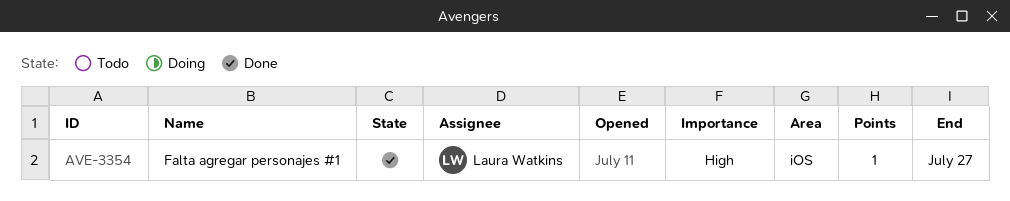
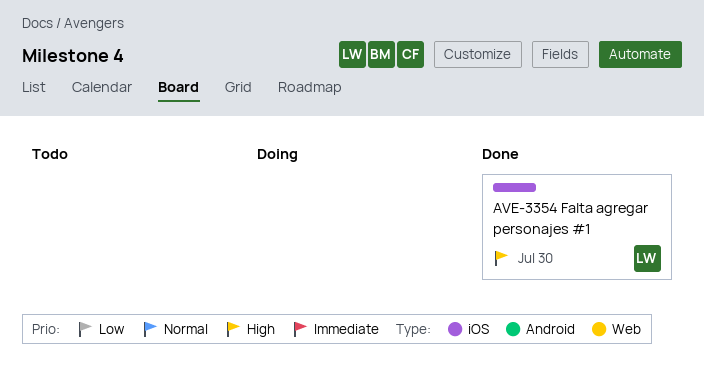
AVE-3354, due: Jul 27 -> Jul 30

